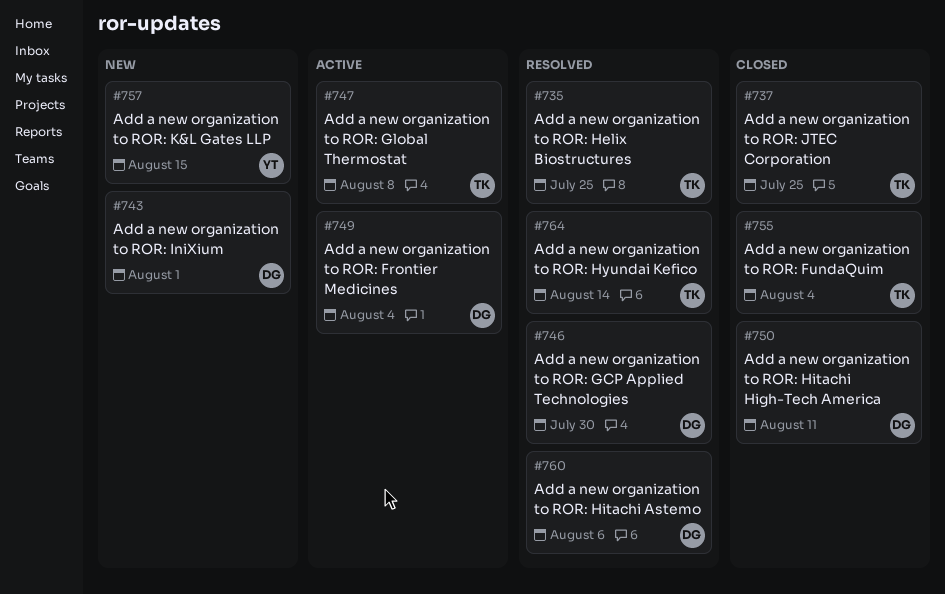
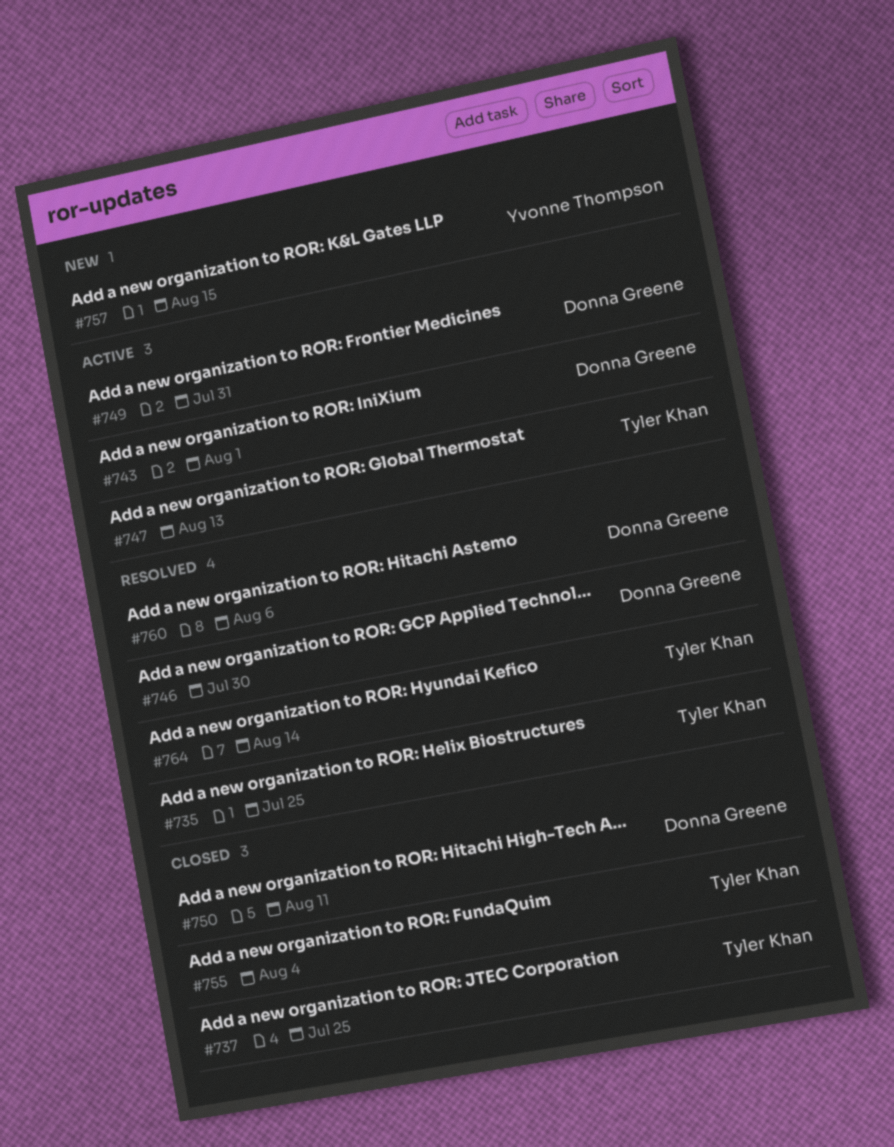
#743, status: New -> Active
#747, due: Aug 8 -> Aug 13
#749, due: Aug 4 -> Jul 31

